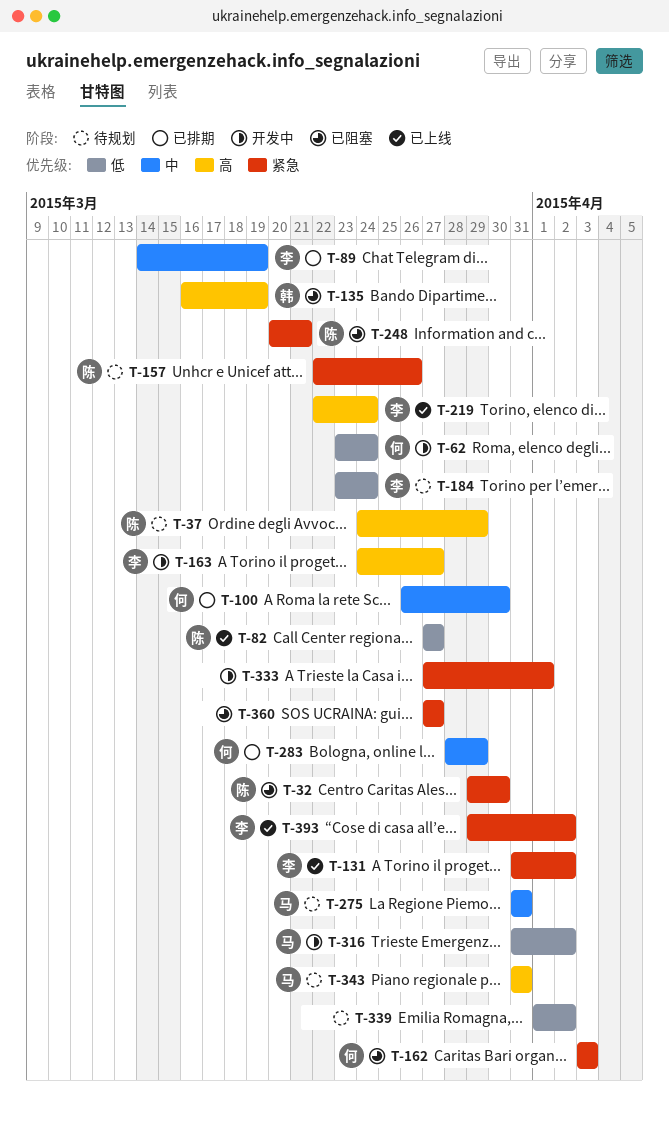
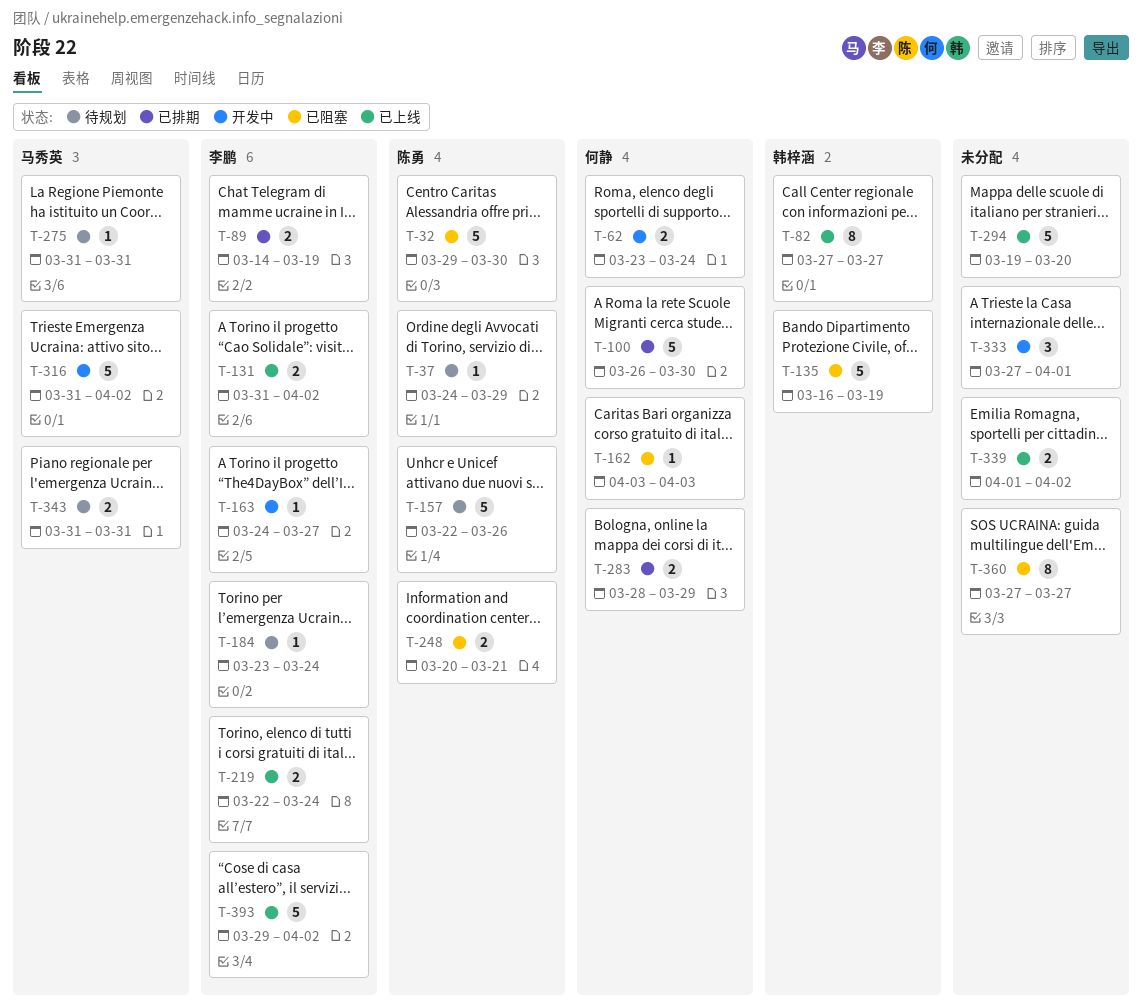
T-82, owner: 陈勇 -> 韩梓涵
T-294: none -> present
T-339, status: 待规划 -> 已上线

